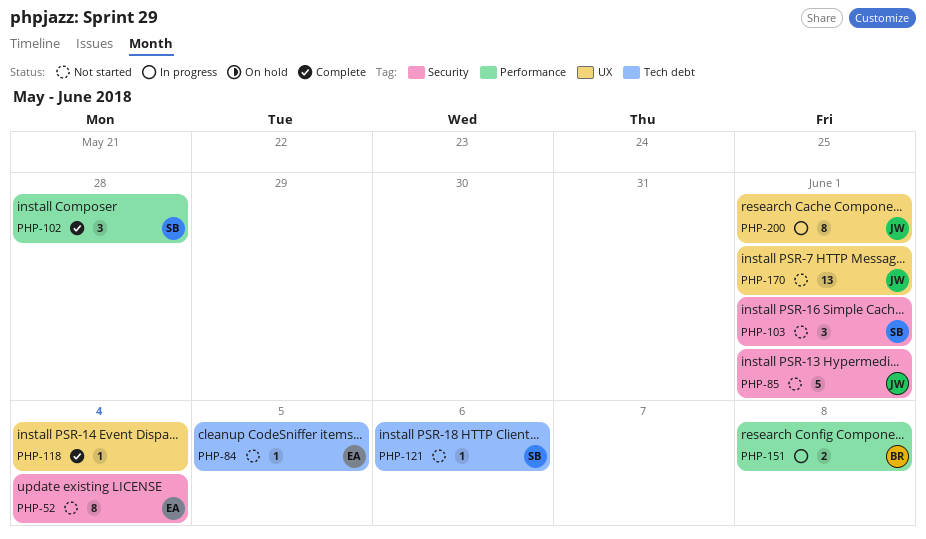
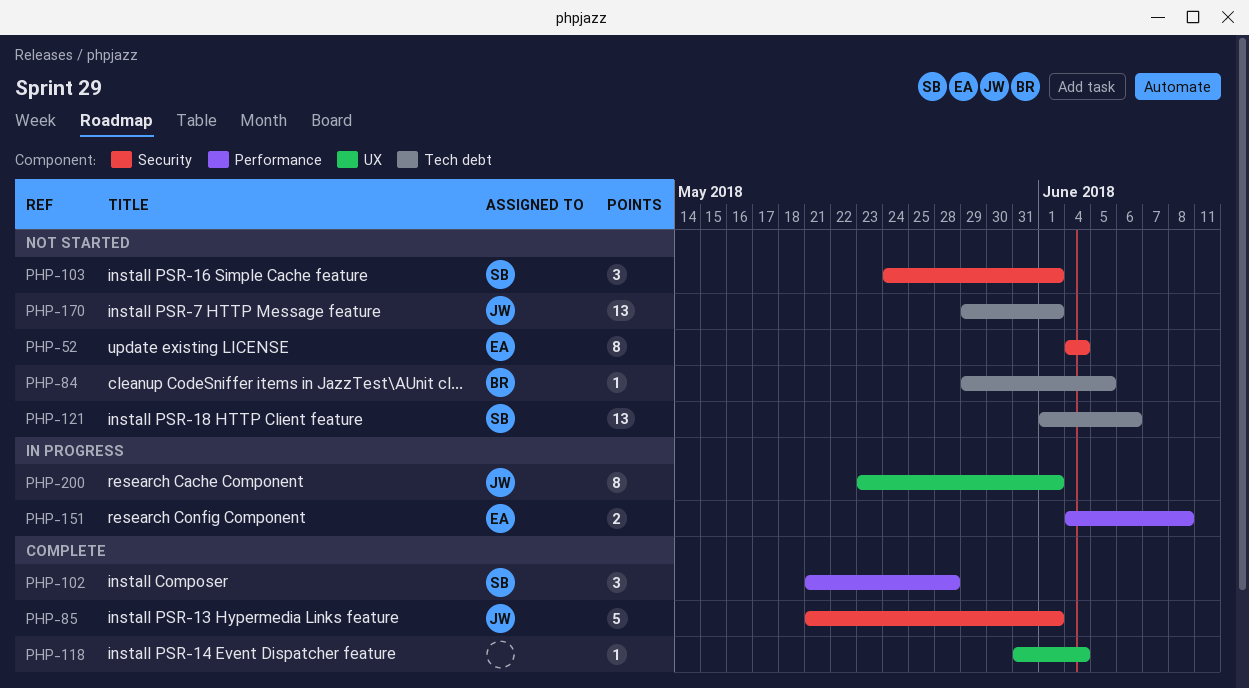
PHP-84, owner: EA -> BR
PHP-85, status: Not started -> Complete
PHP-121, estimate: 1 -> 13
PHP-151, owner: BR -> EA
PHP-170, label: UX -> Tech debt

